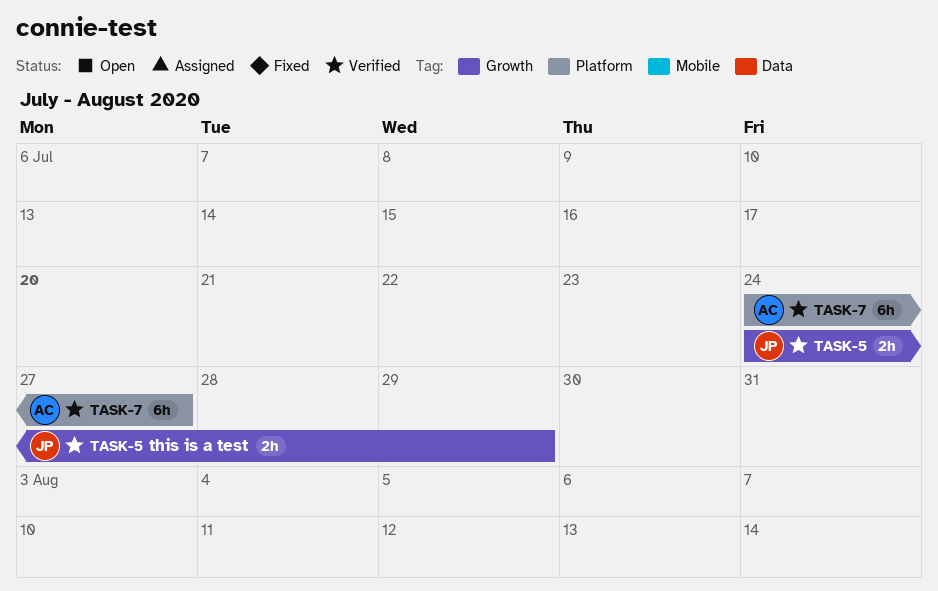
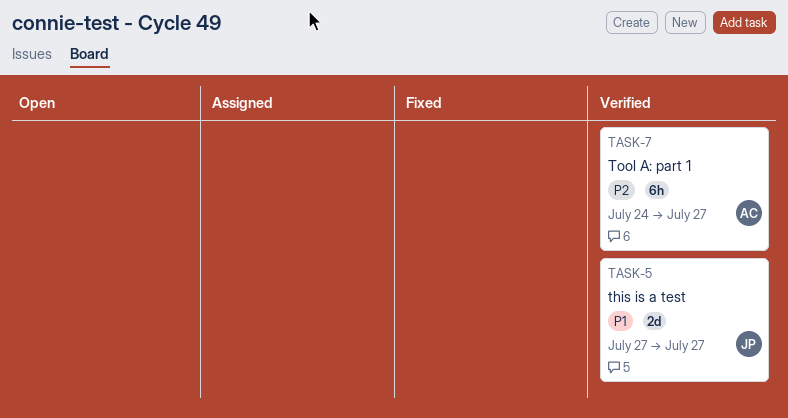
TASK-5, estimate: 2h -> 2d
TASK-5, start: Jul 24 -> Jul 27
TASK-5, due: Jul 29 -> Jul 27

